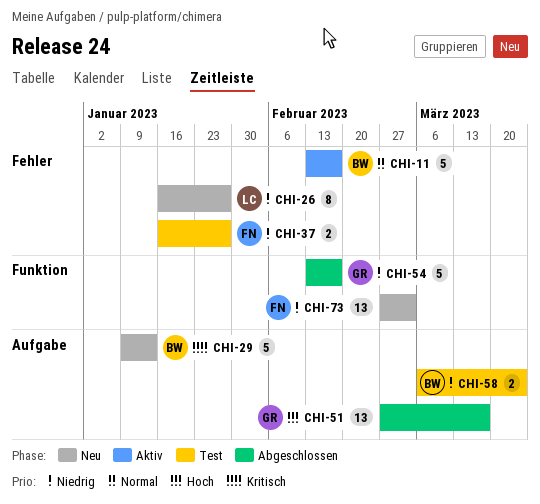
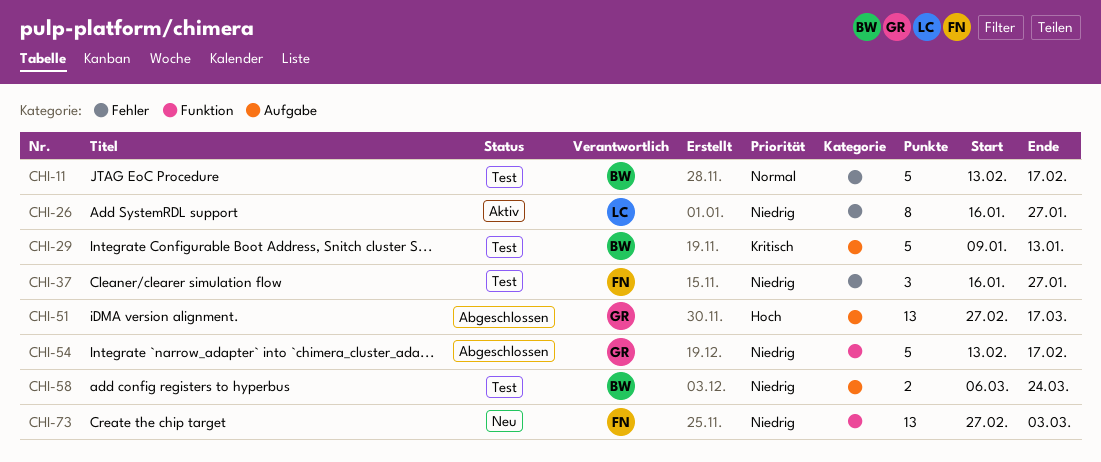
CHI-11, status: Aktiv -> Test
CHI-26, status: Neu -> Aktiv
CHI-29, status: Neu -> Test
CHI-37, estimate: 2 -> 3

